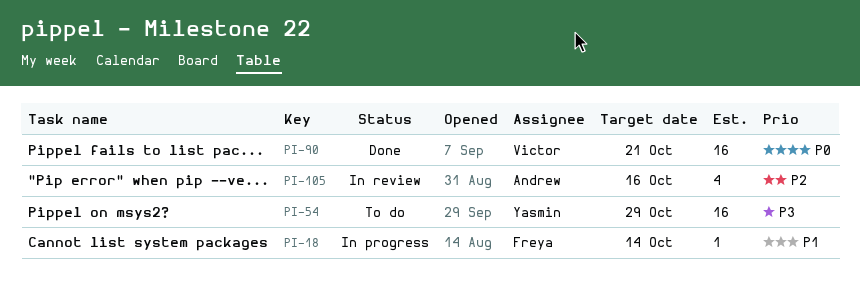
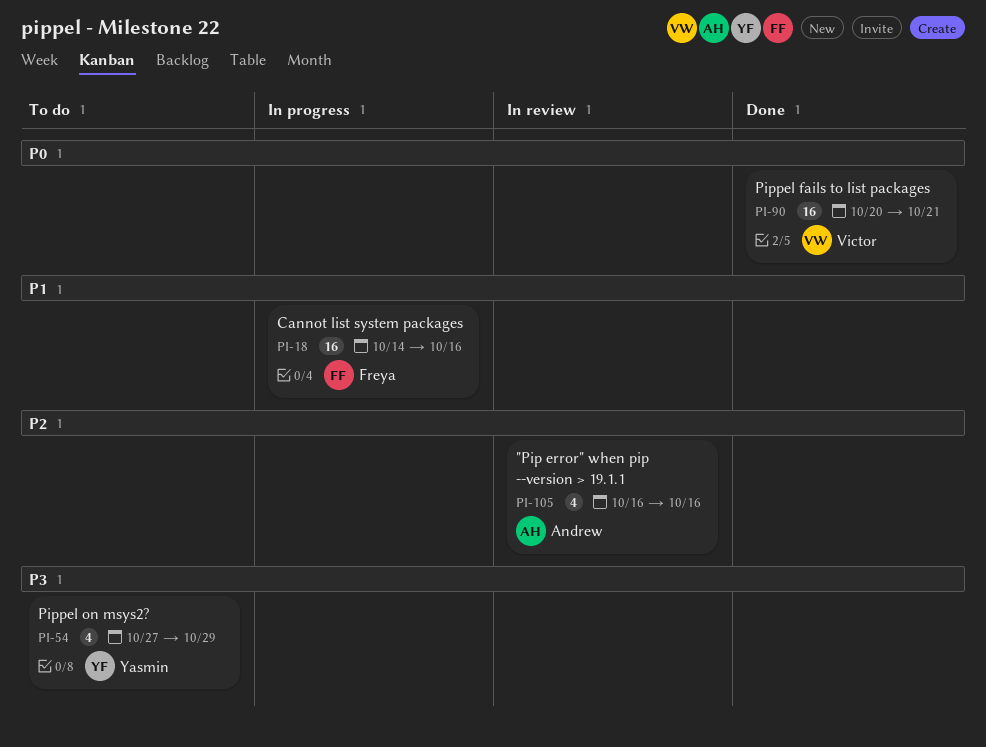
PI-18, estimate: 1 -> 16
PI-18, due: Oct 14 -> Oct 16
PI-54, estimate: 16 -> 4

